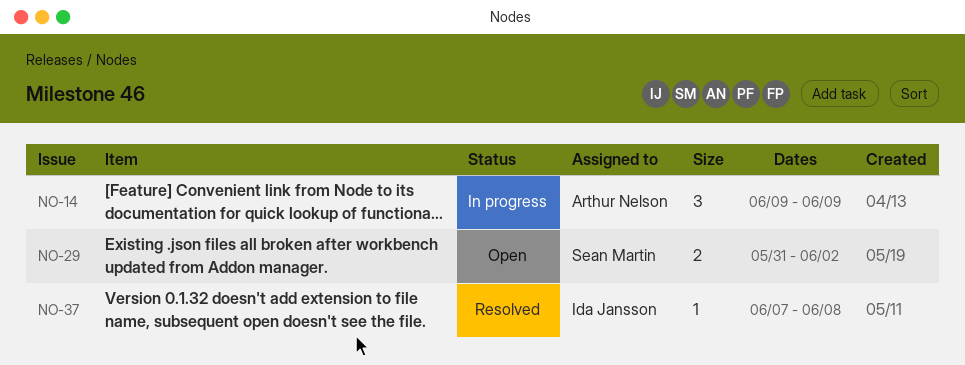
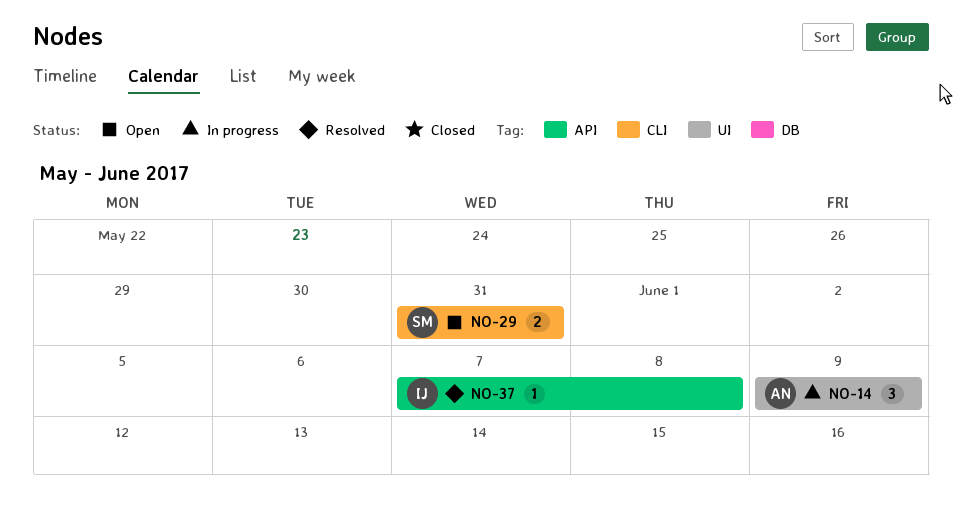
NO-29, due: Jun 2 -> May 31

